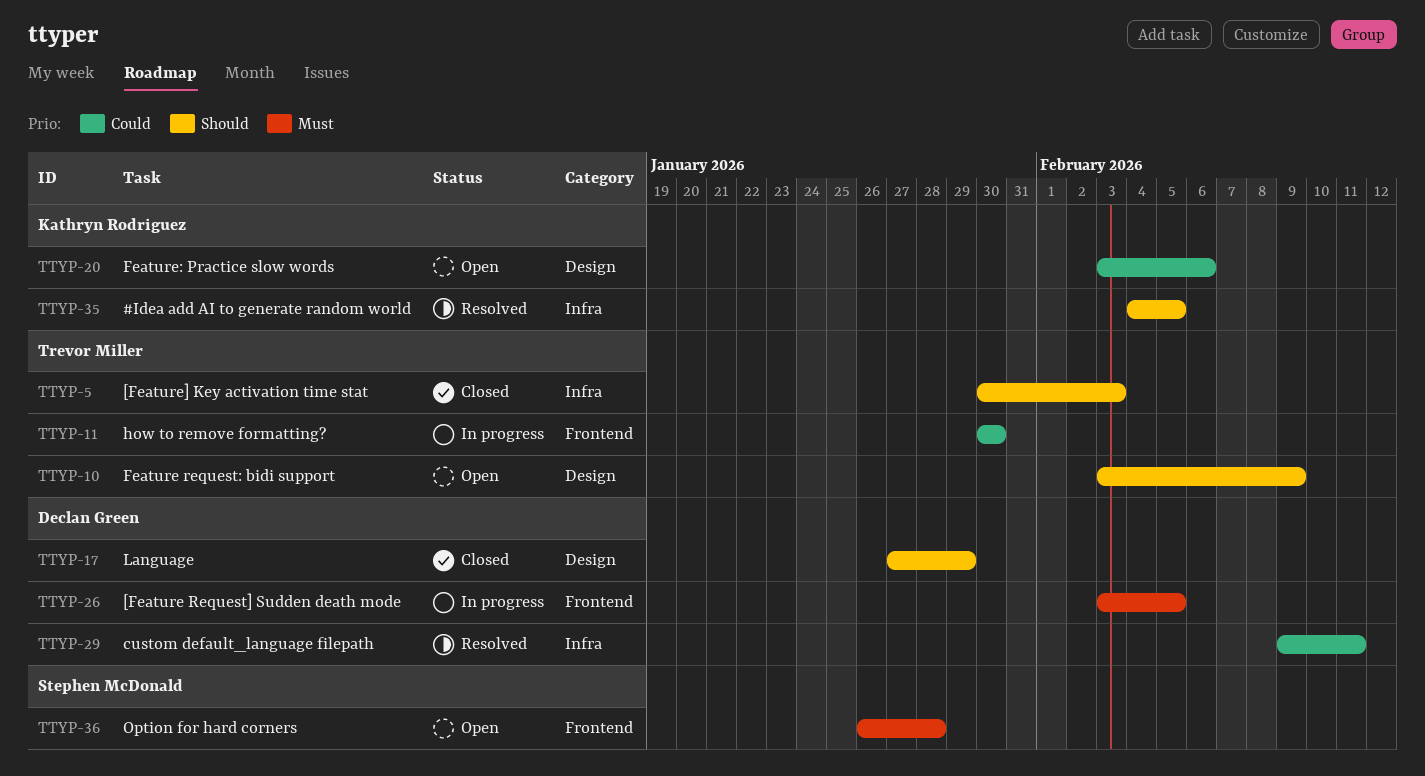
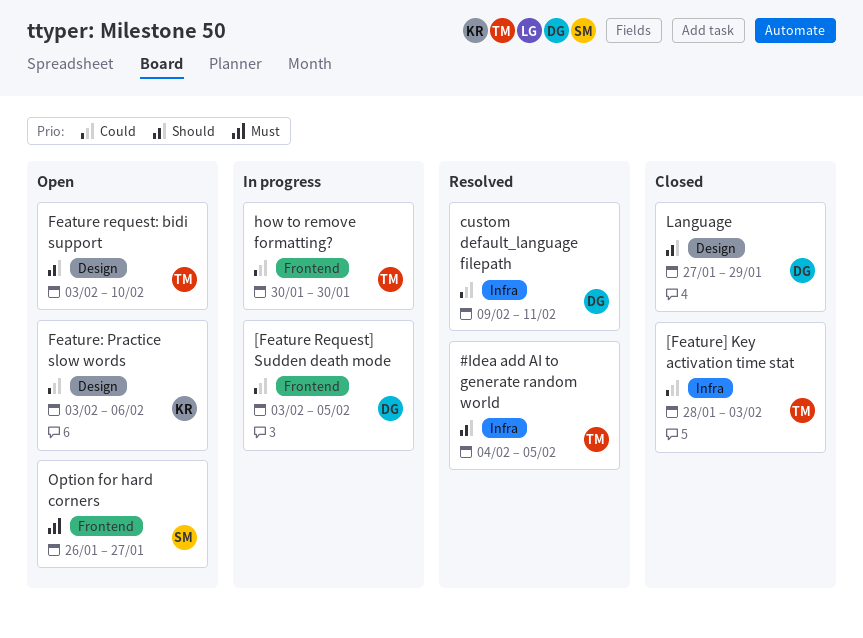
#Idea add AI to generate random world, owner: Kathryn Rodriguez -> Trevor Miller
[Feature Request] Sudden death mode, priority: Must -> Could
[Feature] Key activation time stat, priority: Should -> Could
[Feature] Key activation time stat, start: Jan 30 -> Jan 28
Feature request: bidi support, due: Feb 9 -> Feb 10
Option for hard corners, due: Jan 28 -> Jan 27

